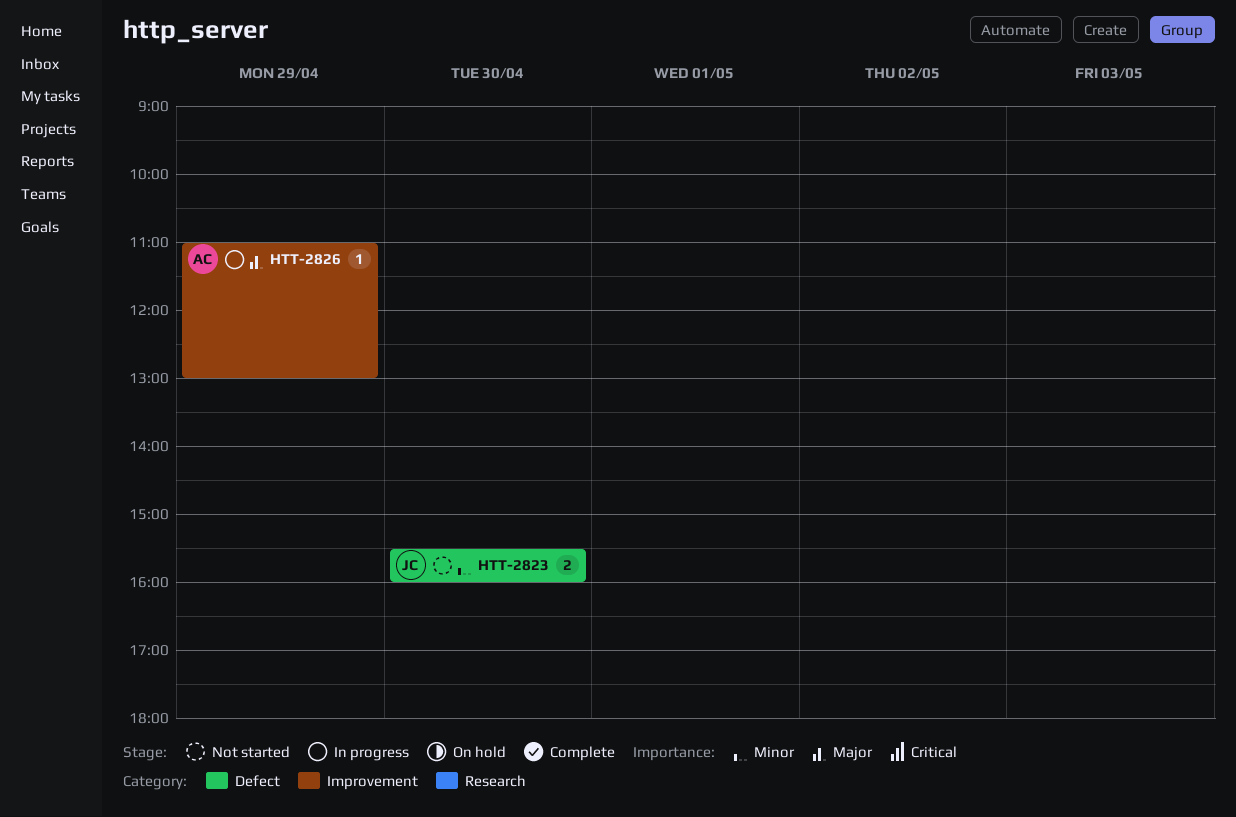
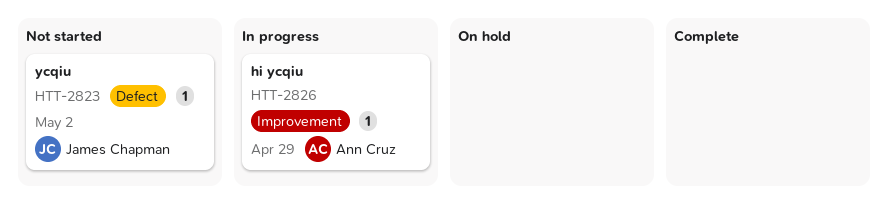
HTT-2823, estimate: 2 -> 1
HTT-2823, day: Apr 30 -> May 2

